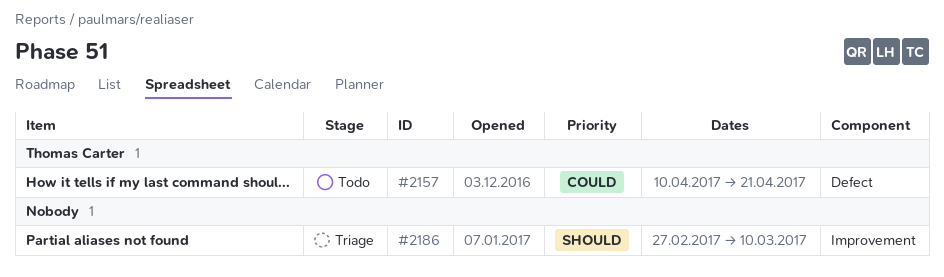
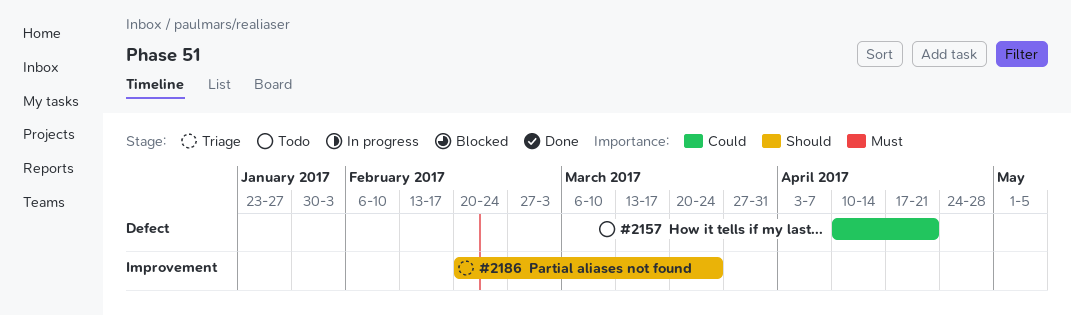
#2186, start: Feb 27 -> Feb 20
#2186, due: Mar 10 -> Mar 24

